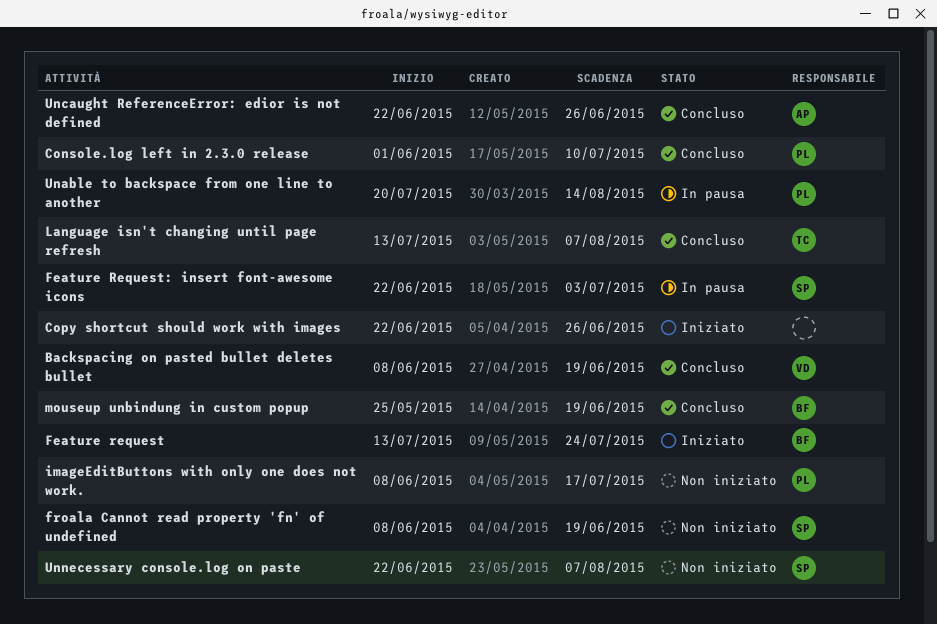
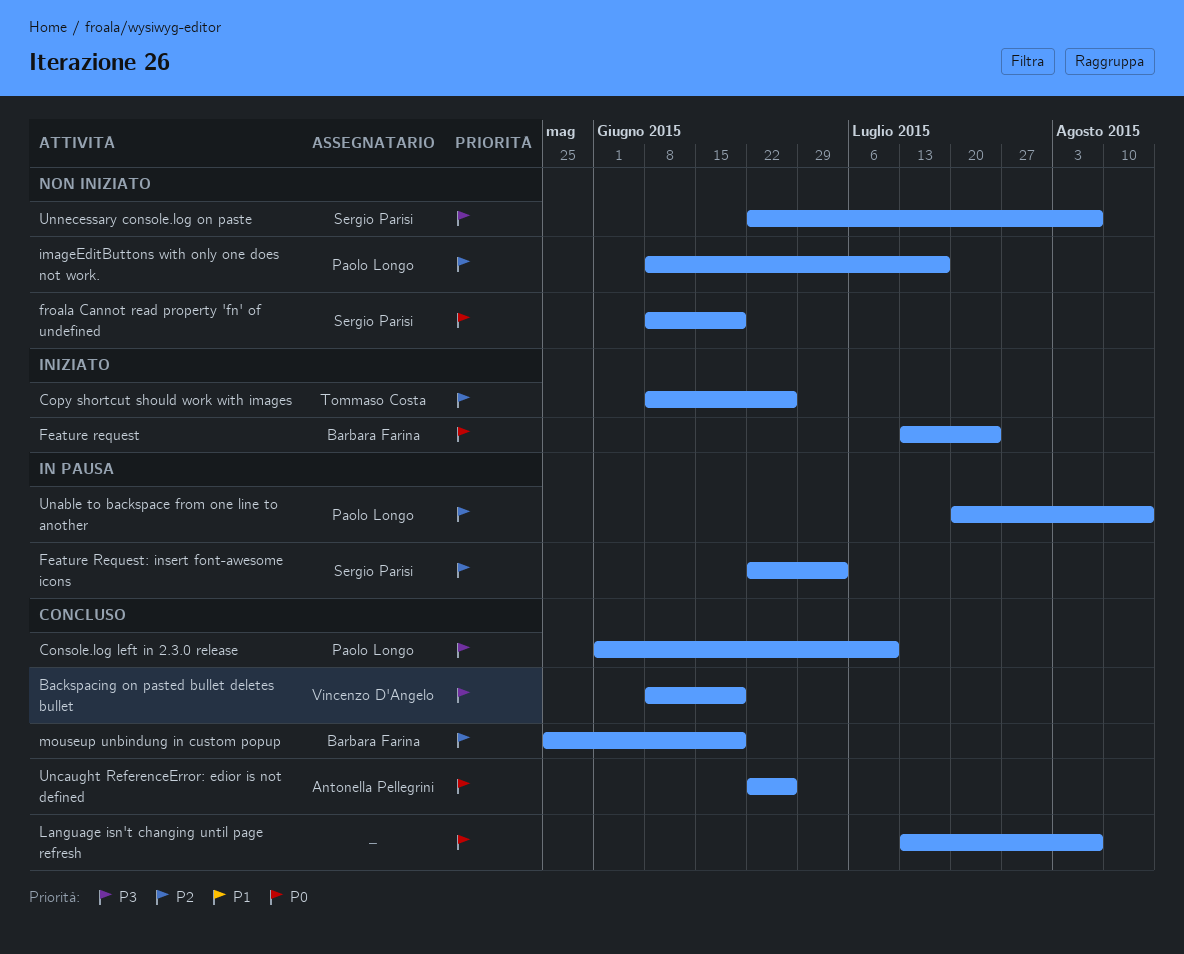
Copy shortcut should work with images, owner: none -> Tommaso Costa
Copy shortcut should work with images, start: Jun 22 -> Jun 8
Language isn't changing until page refresh, owner: Tommaso Costa -> none

